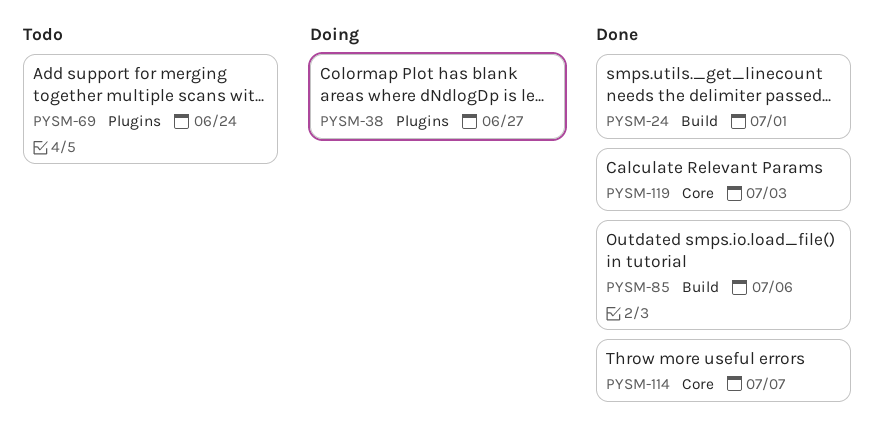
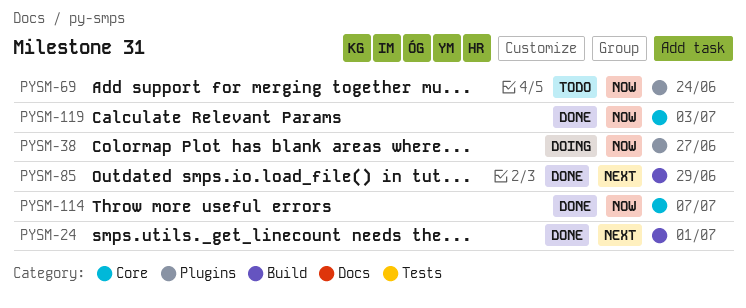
PYSM-85, due: Jul 6 -> Jun 29

